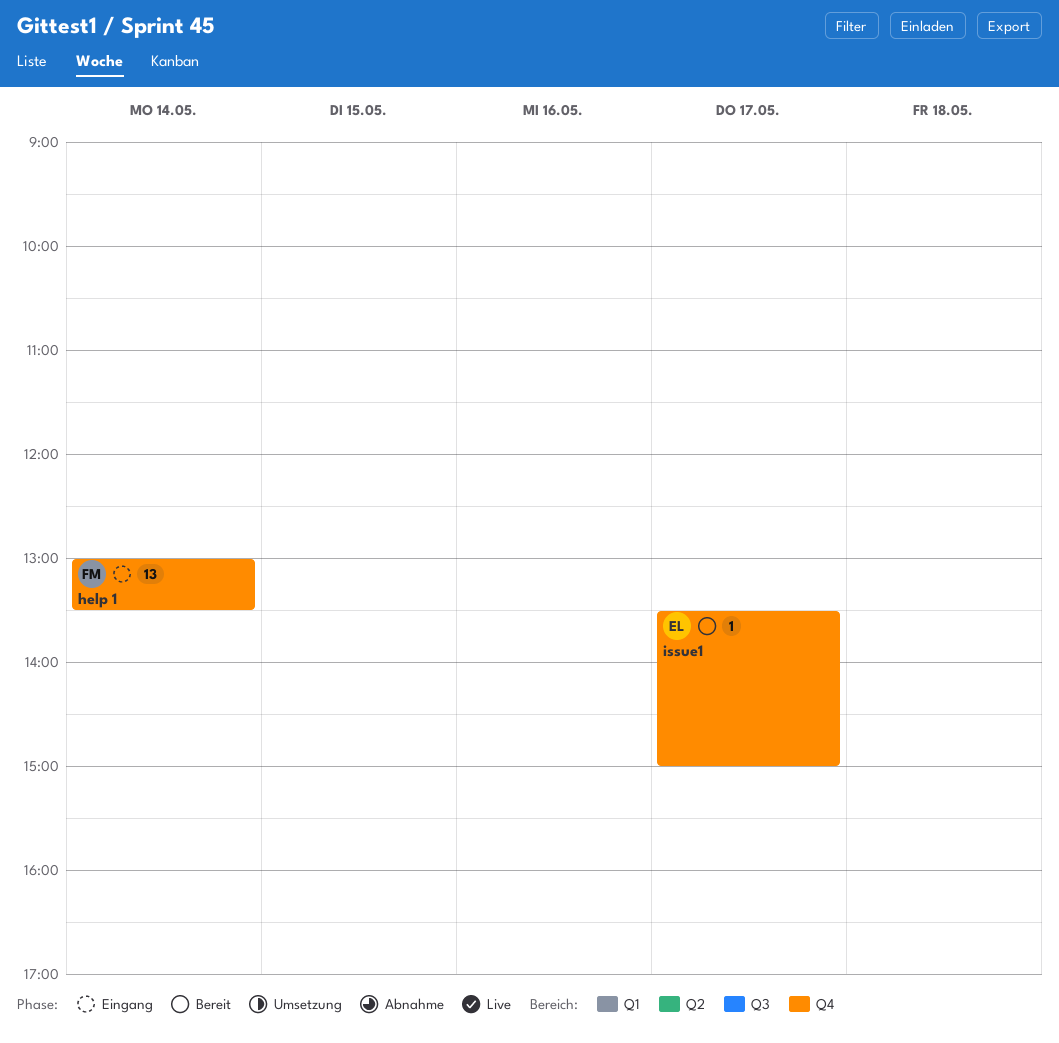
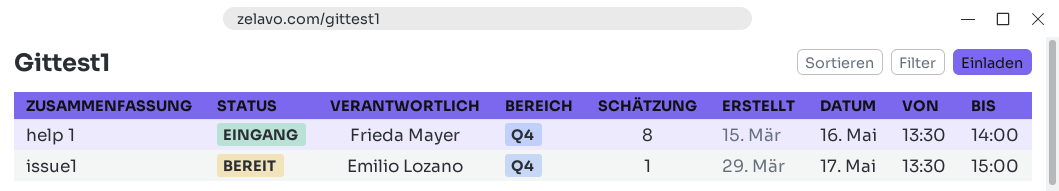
help 1, estimate: 13 -> 8
help 1, day: May 14 -> May 16
help 1, begins: 13:00 -> 13:30
help 1, ends: 13:30 -> 14:00

